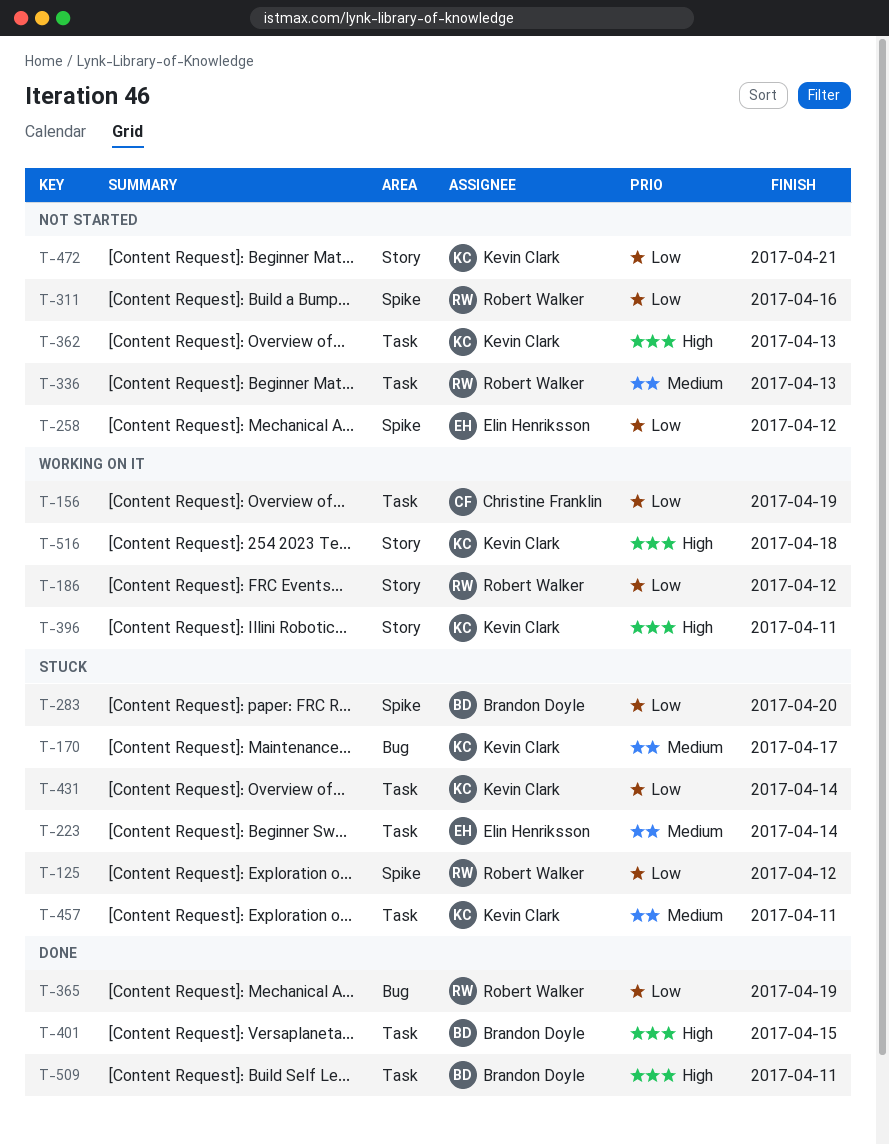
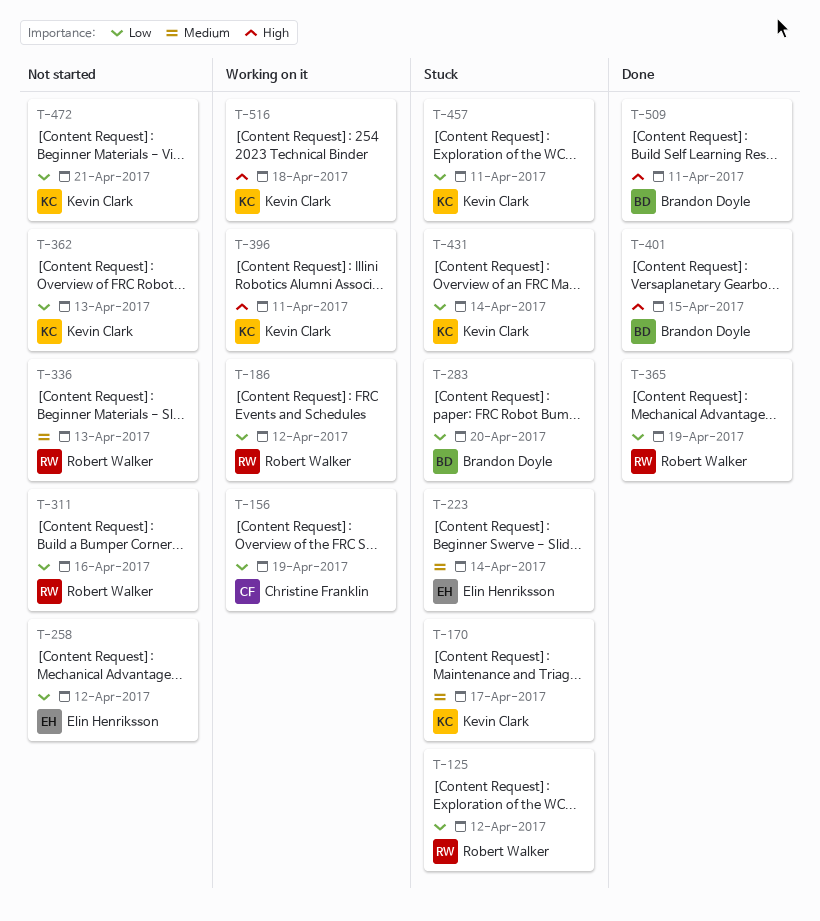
T-362, priority: High -> Low
T-457, priority: Medium -> Low

